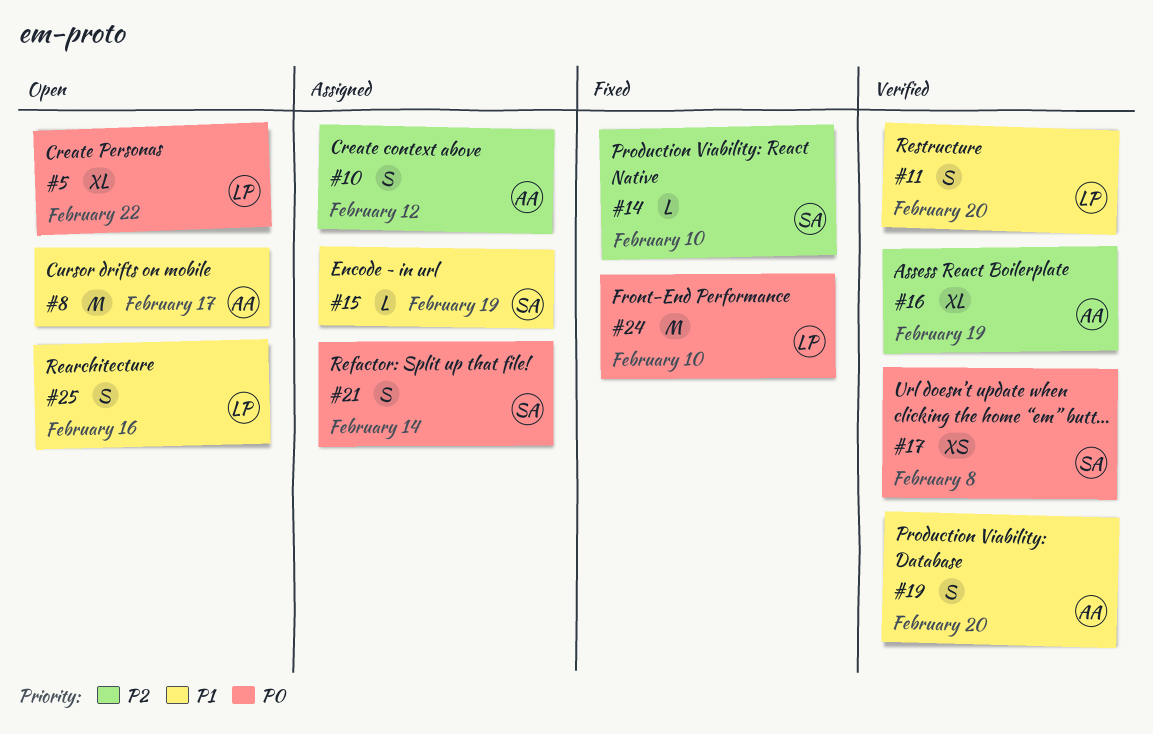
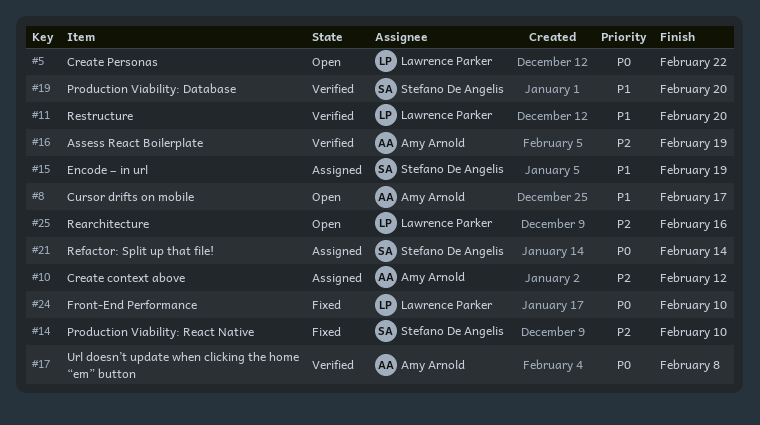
#17, owner: Stefano De Angelis -> Amy Arnold
#19, owner: Amy Arnold -> Stefano De Angelis
#25, priority: P1 -> P2

